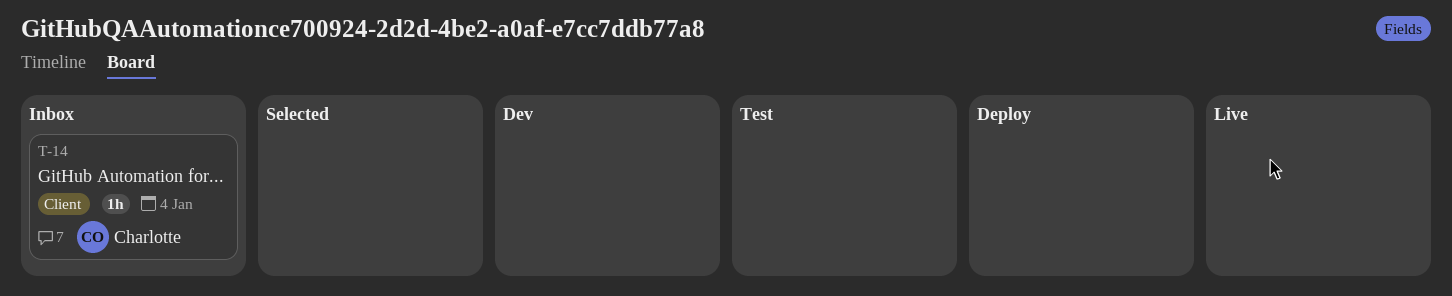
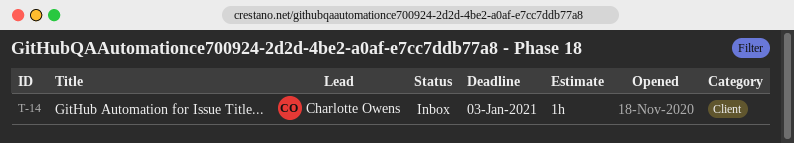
T-14, due: Jan 4 -> Jan 3

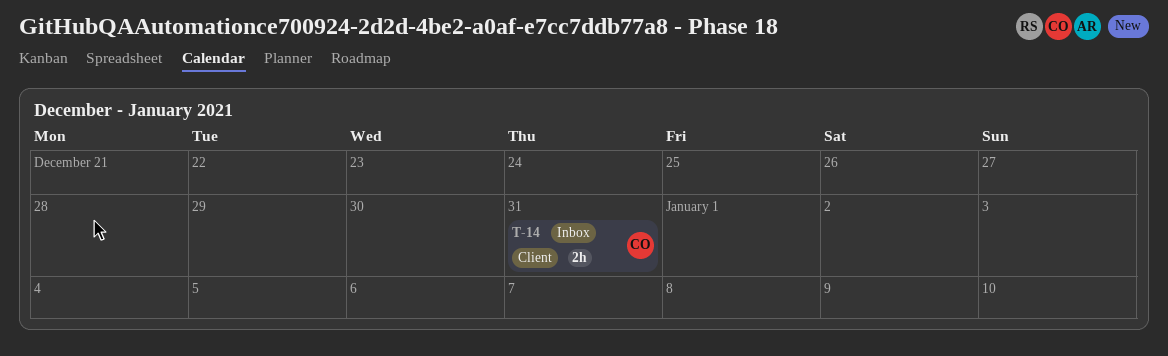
T-14, estimate: 1h -> 2h
T-14, due: Jan 3 -> Dec 31

